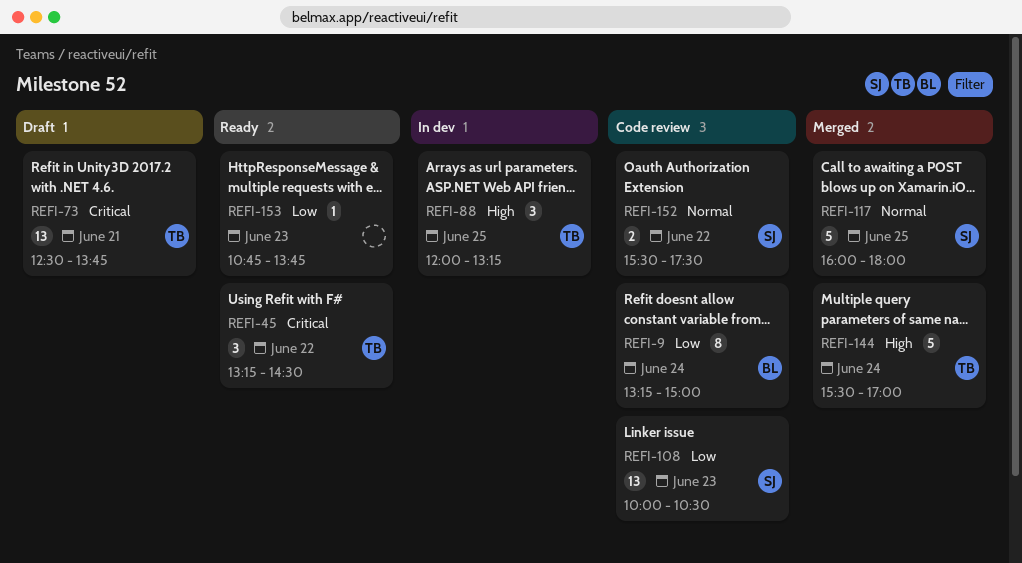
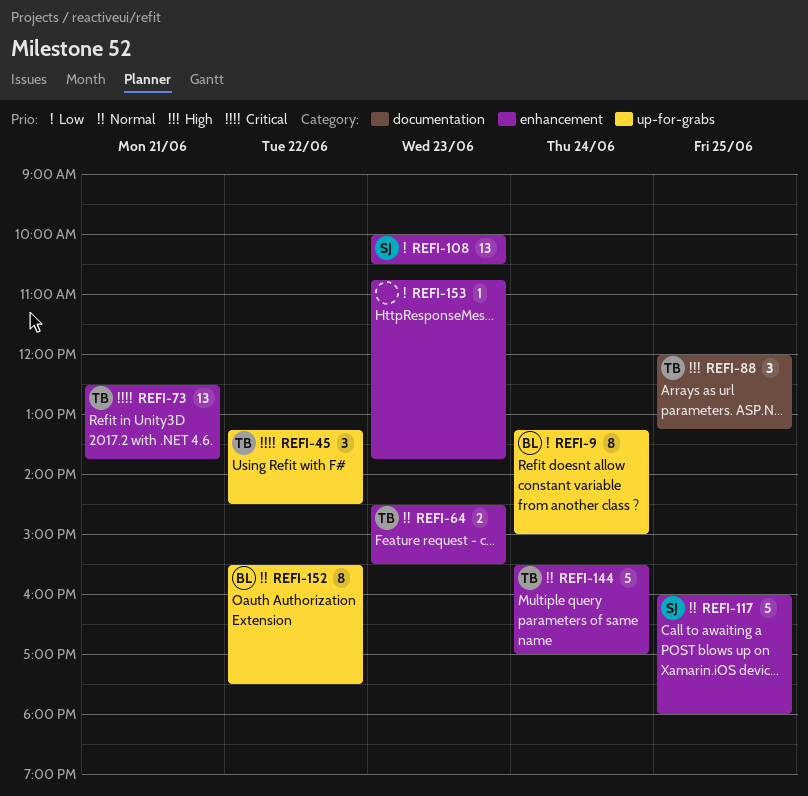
REFI-64: none -> present
REFI-144, priority: High -> Normal
REFI-152, owner: SJ -> BL
REFI-152, estimate: 2 -> 8

